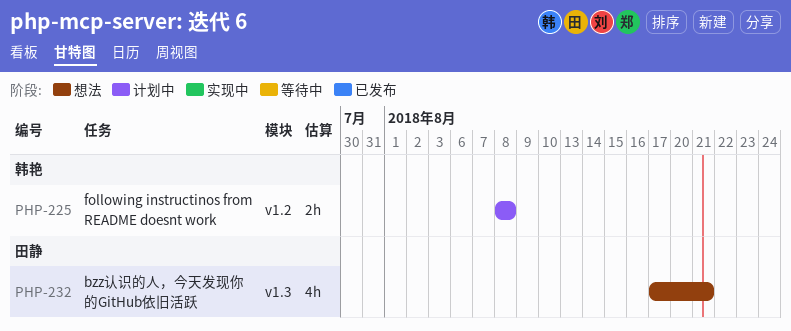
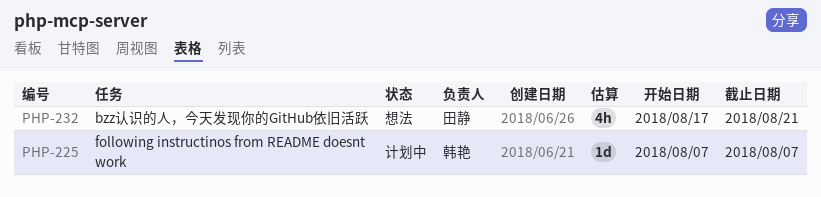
PHP-225, estimate: 2h -> 1d
PHP-225, start: Aug 8 -> Aug 7
PHP-225, due: Aug 8 -> Aug 7

